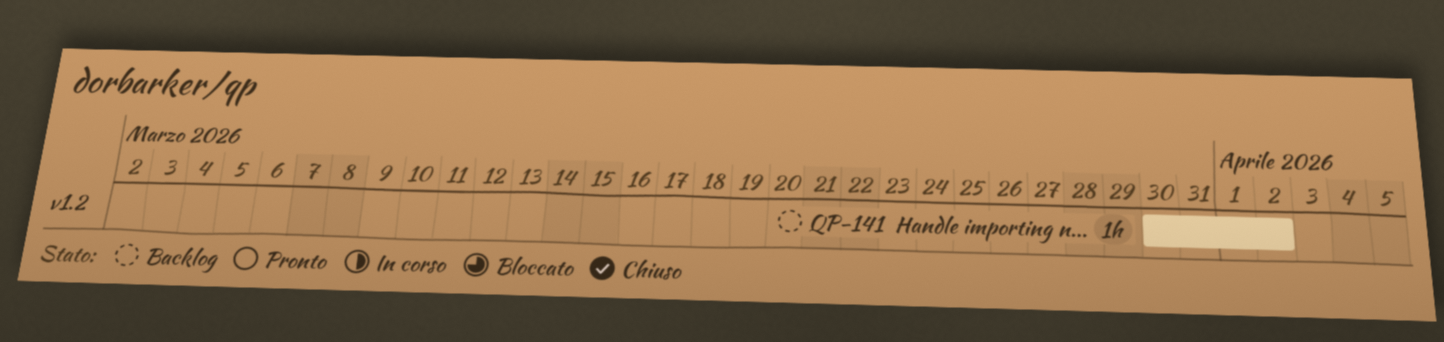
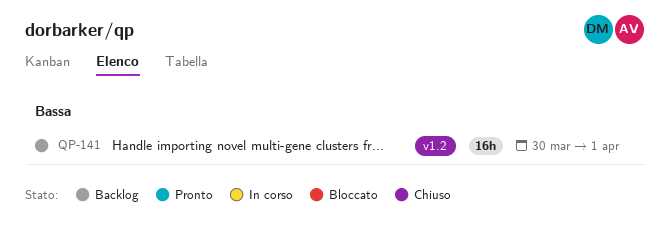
QP-141, estimate: 1h -> 16h
QP-141, due: Apr 2 -> Apr 1

